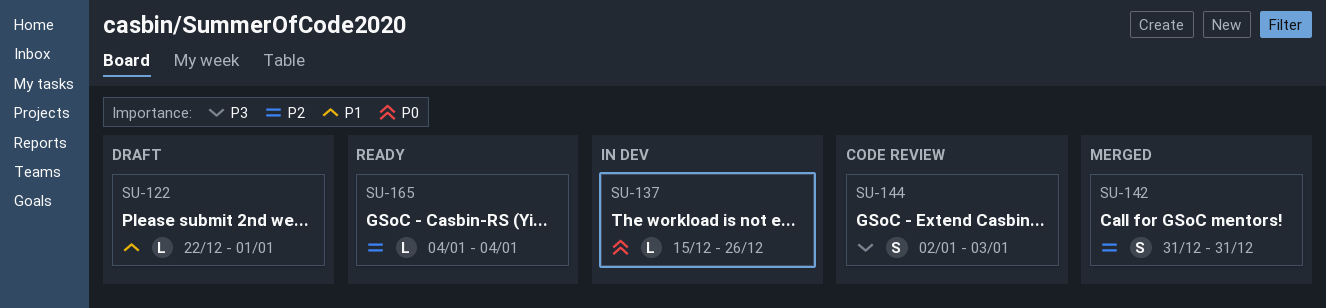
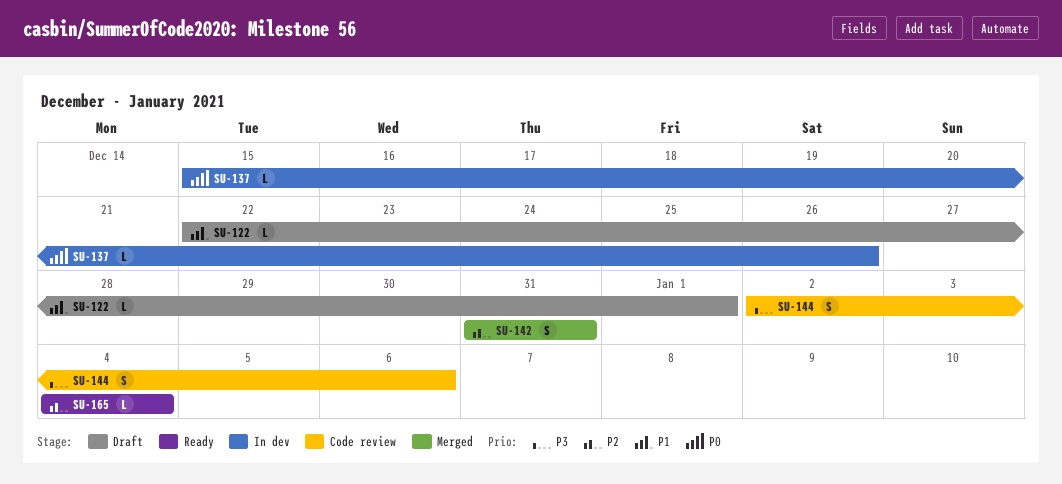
SU-144, due: Jan 3 -> Jan 6

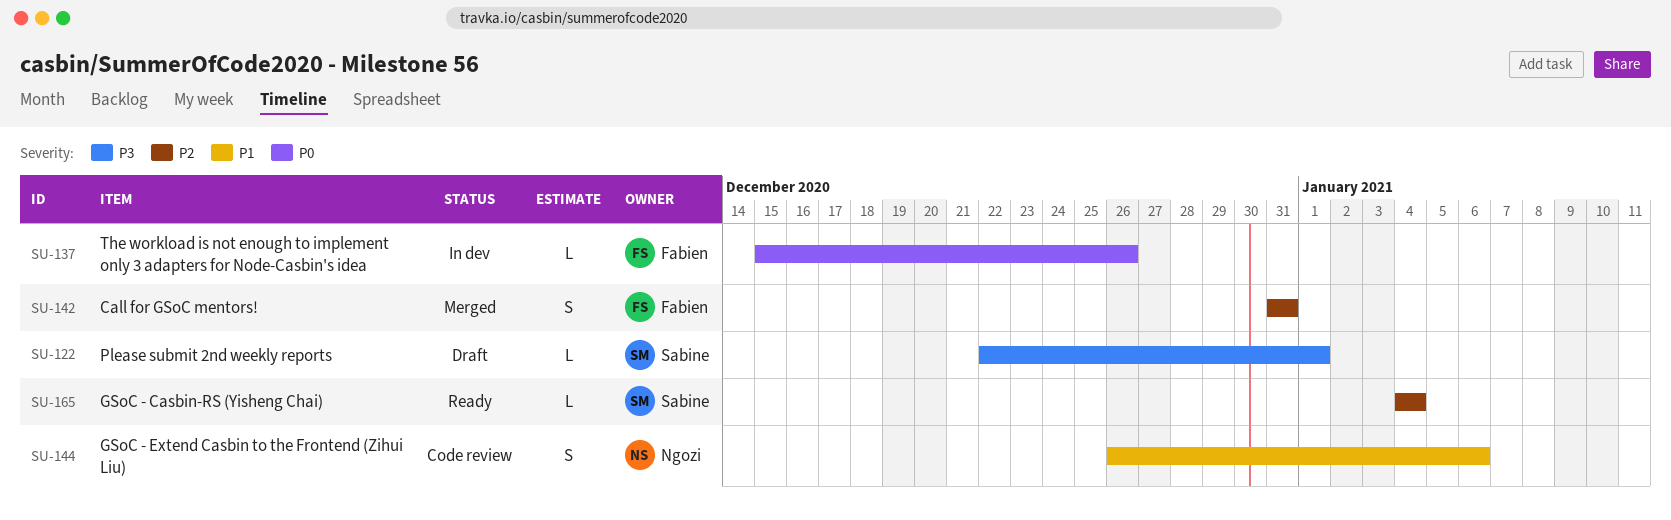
SU-122, priority: P1 -> P3
SU-144, priority: P3 -> P1
SU-144, start: Jan 2 -> Dec 26

